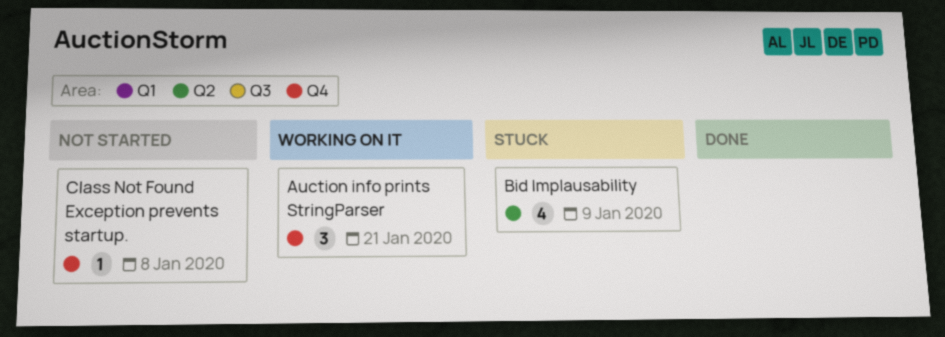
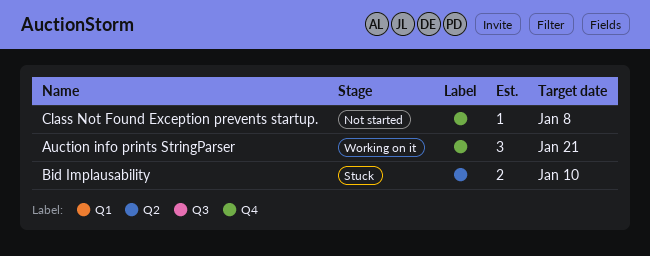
Bid Implausability, estimate: 4 -> 2
Bid Implausability, due: Jan 9 -> Jan 10

